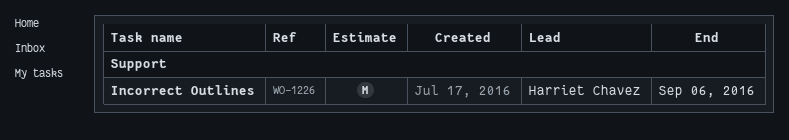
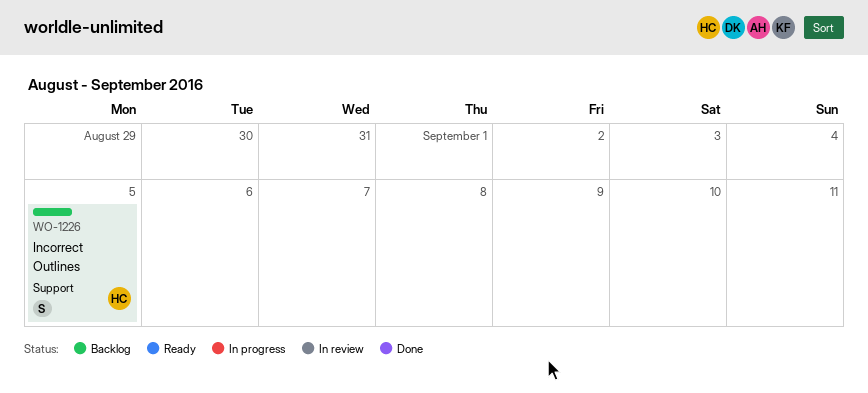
WO-1226, estimate: M -> S
WO-1226, due: Sep 6 -> Sep 5

